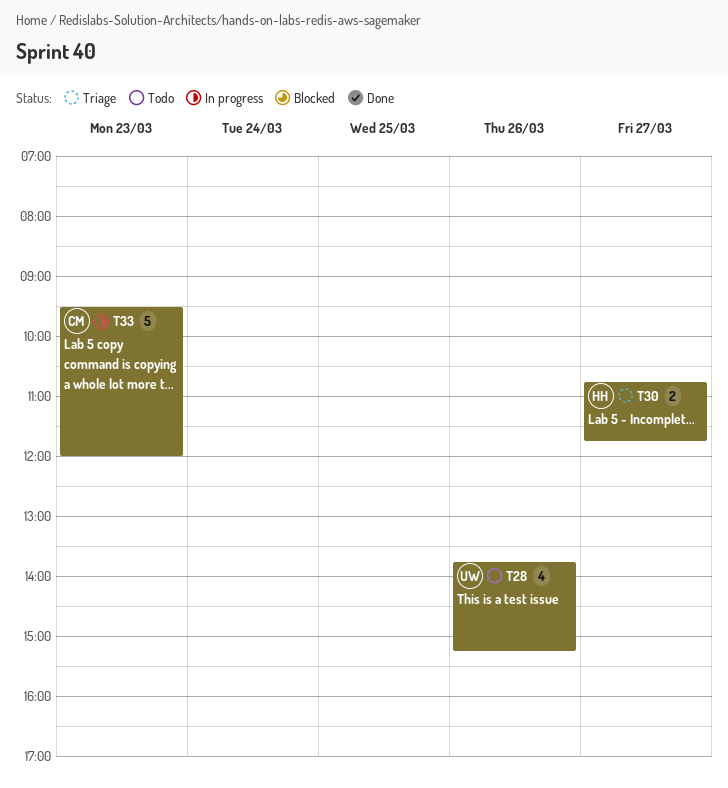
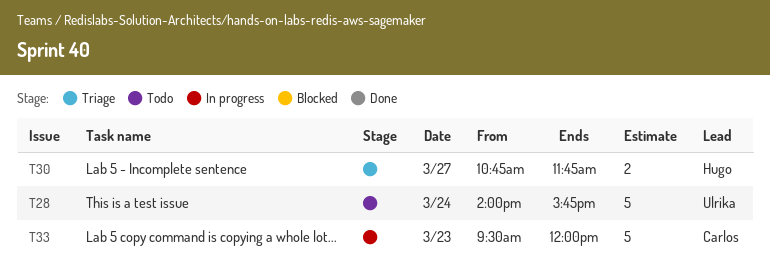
T28, estimate: 4 -> 5
T28, day: Mar 26 -> Mar 24
T28, begins: 13:45 -> 14:00
T28, ends: 15:15 -> 15:45

